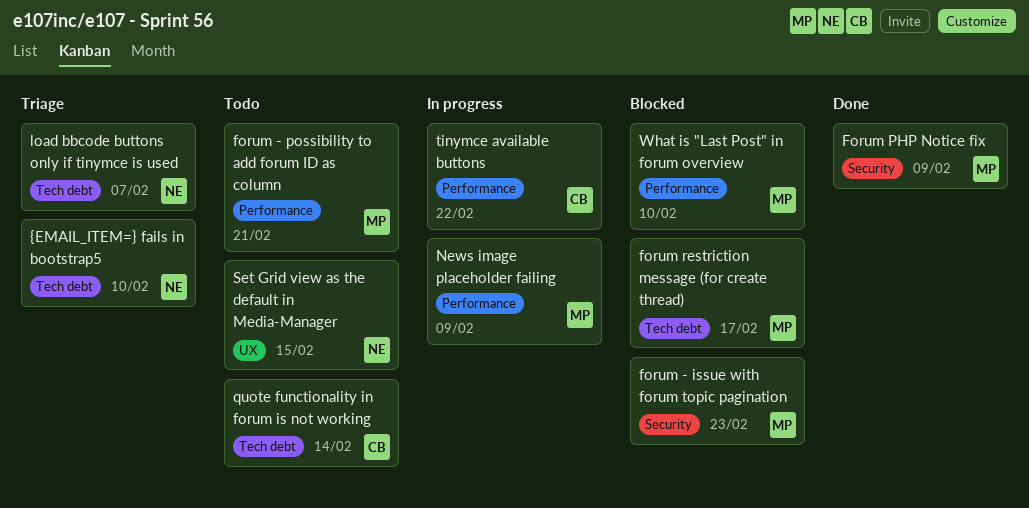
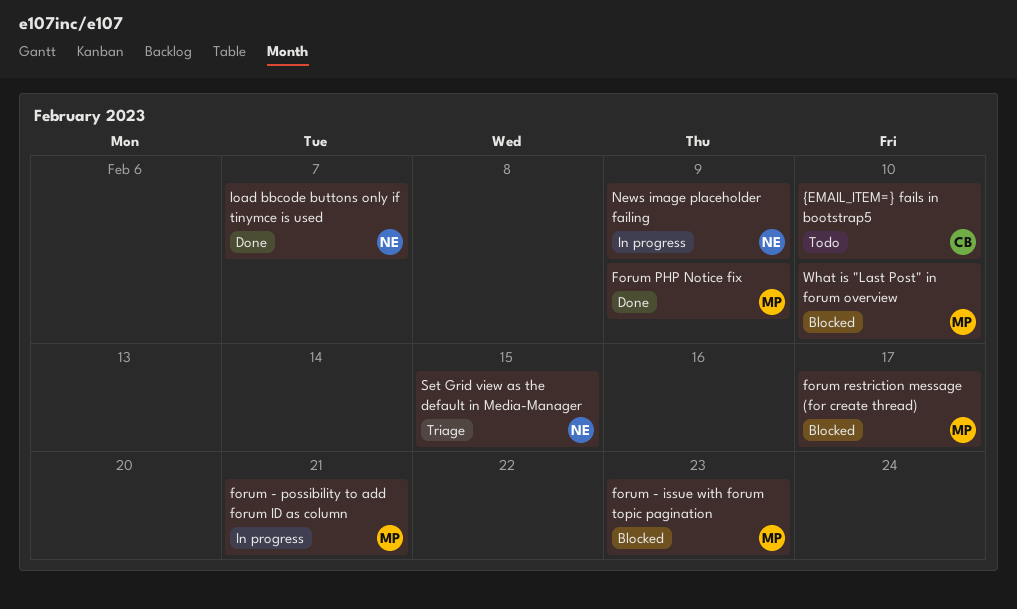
forum - possibility to add forum ID as column, status: Todo -> In progress
load bbcode buttons only if tinymce is used, status: Triage -> Done
News image placeholder failing, owner: MP -> NE
quote functionality in forum is not working: present -> none
Set Grid view as the default in Media-Manager, status: Todo -> Triage
tinymce available buttons: present -> none
{EMAIL_ITEM=} fails in bootstrap5, status: Triage -> Todo
{EMAIL_ITEM=} fails in bootstrap5, owner: NE -> CB

